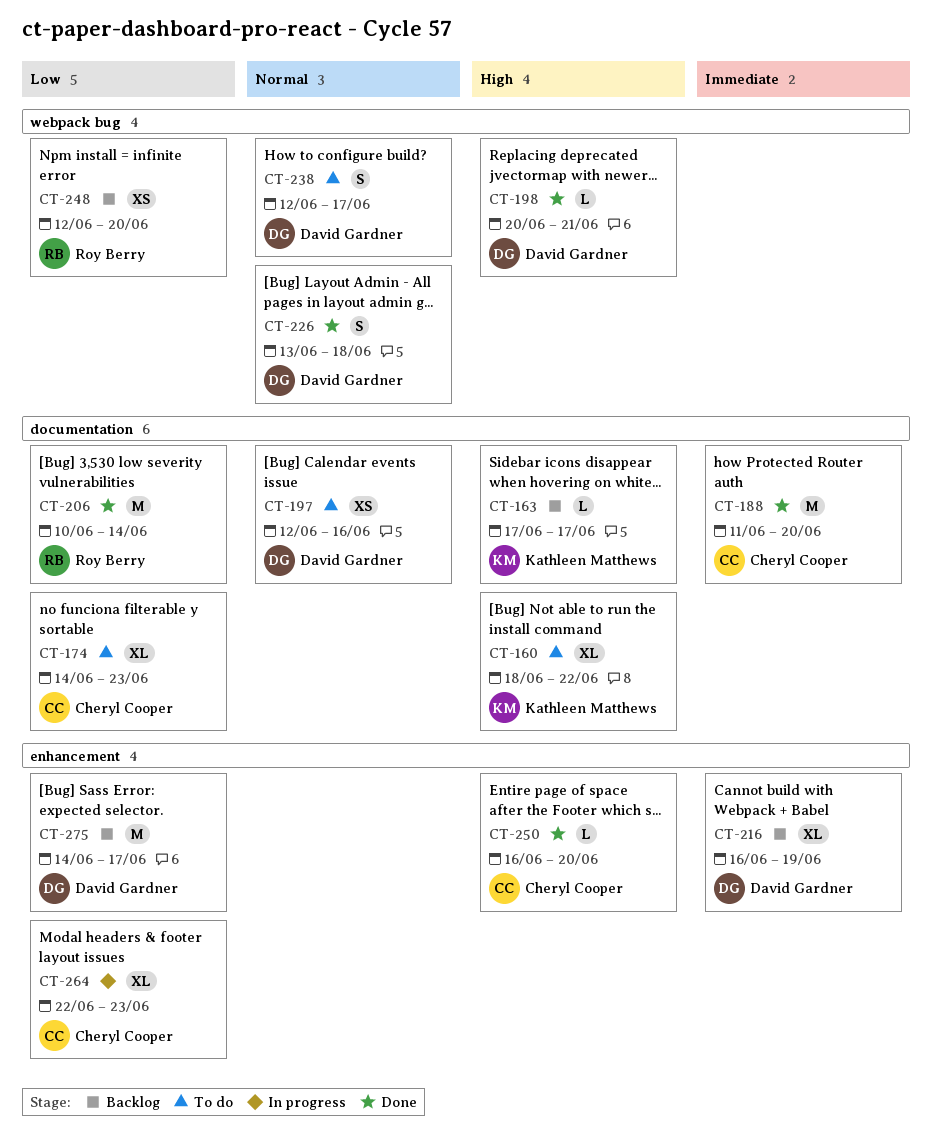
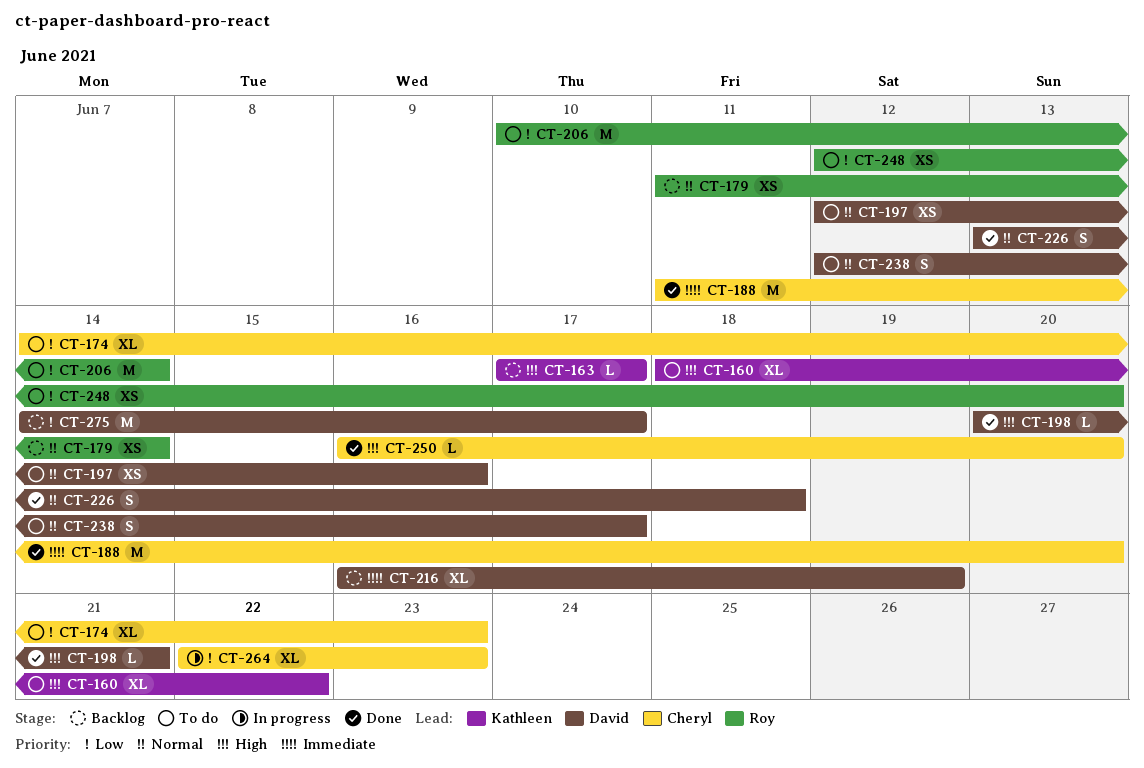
CT-179: none -> present
CT-206, status: Done -> To do
CT-248, status: Backlog -> To do

